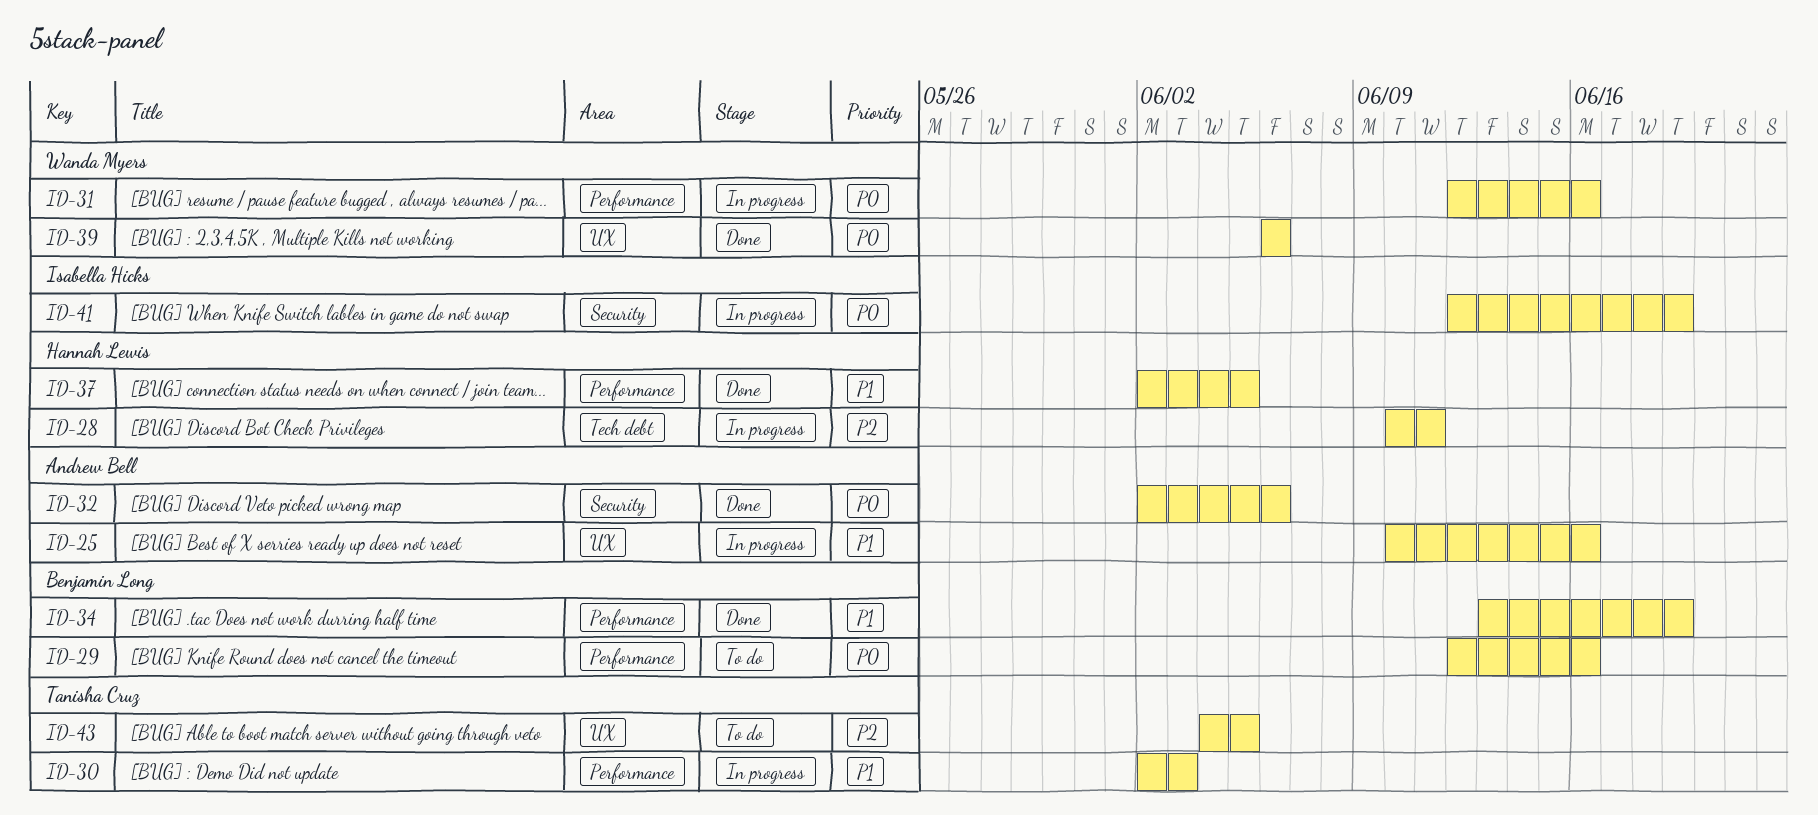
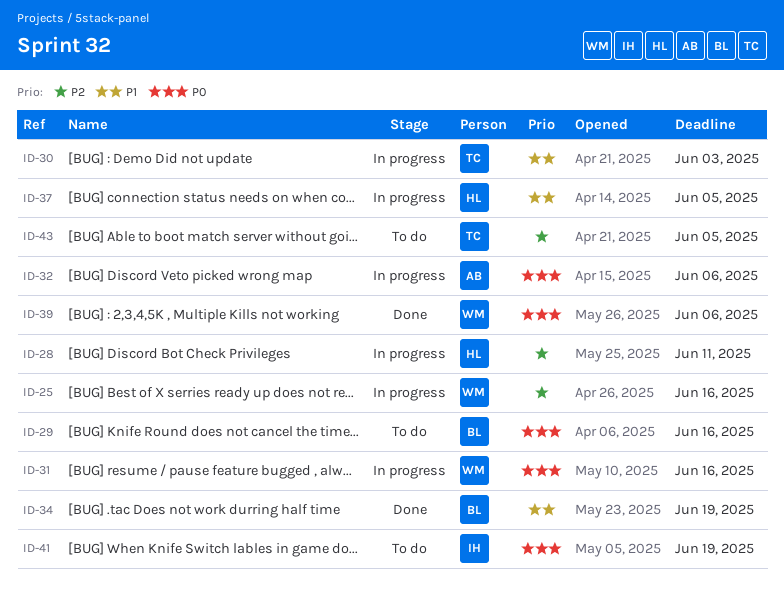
ID-25, owner: Andrew Bell -> Wanda Myers
ID-25, priority: P1 -> P2
ID-32, status: Done -> In progress
ID-37, status: Done -> In progress
ID-41, status: In progress -> To do

